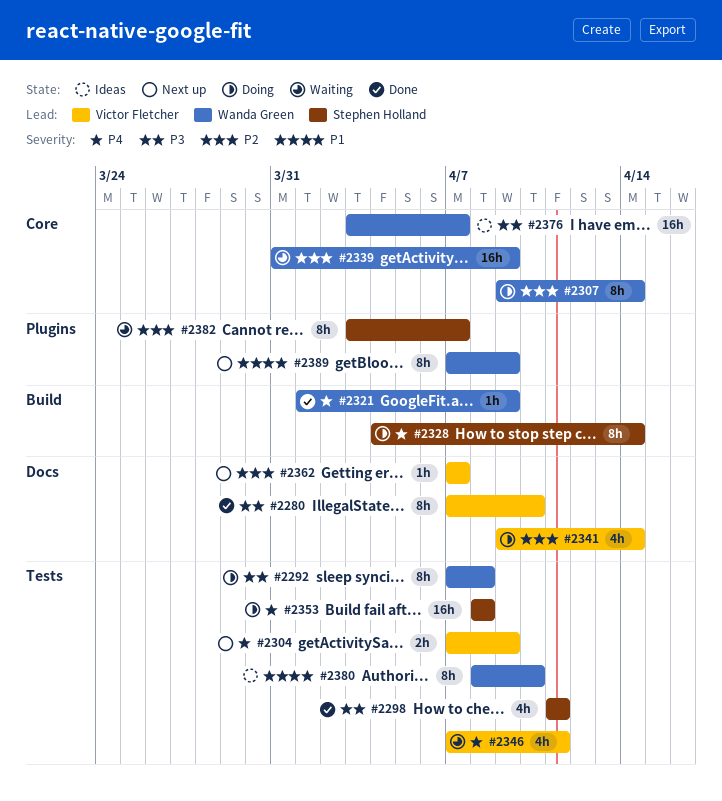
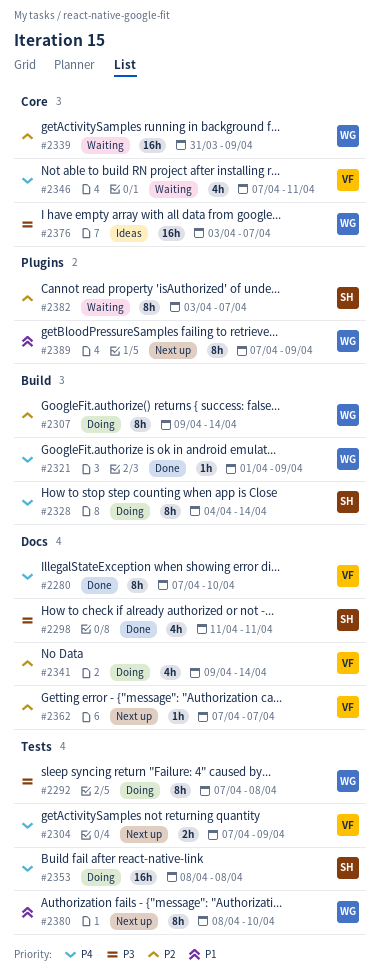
#2280, priority: P3 -> P4
#2298, label: Tests -> Docs
#2307, label: Core -> Build
#2346, label: Tests -> Core
#2380, status: Ideas -> Next up

